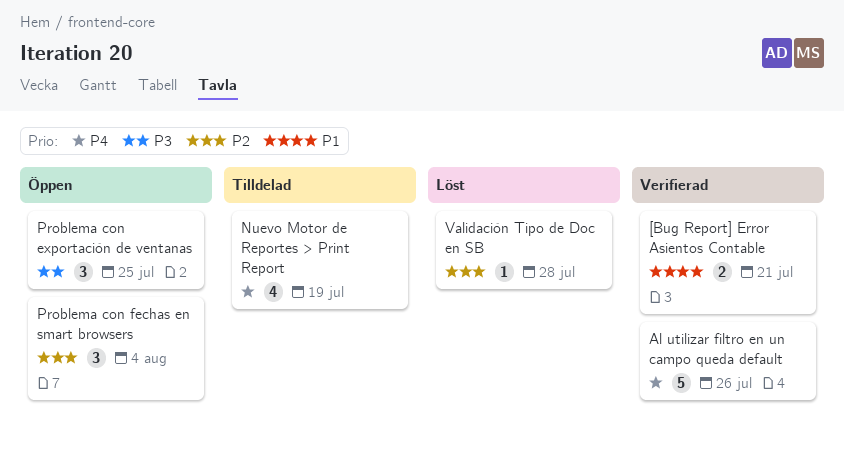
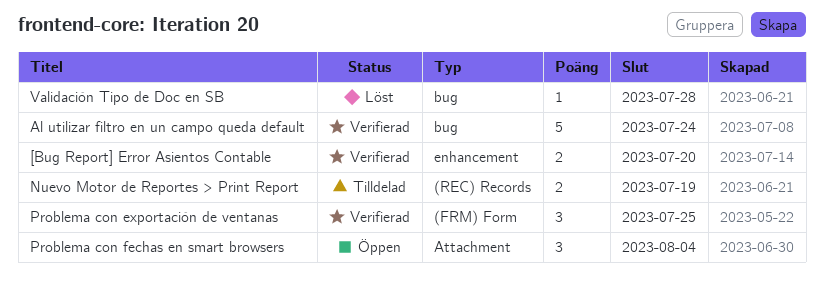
[Bug Report] Error Asientos Contable, due: Jul 21 -> Jul 20
Al utilizar filtro en un campo queda default, due: Jul 26 -> Jul 24
Nuevo Motor de Reportes > Print Report, estimate: 4 -> 2
Problema con exportación de ventanas, status: Öppen -> Verifierad

